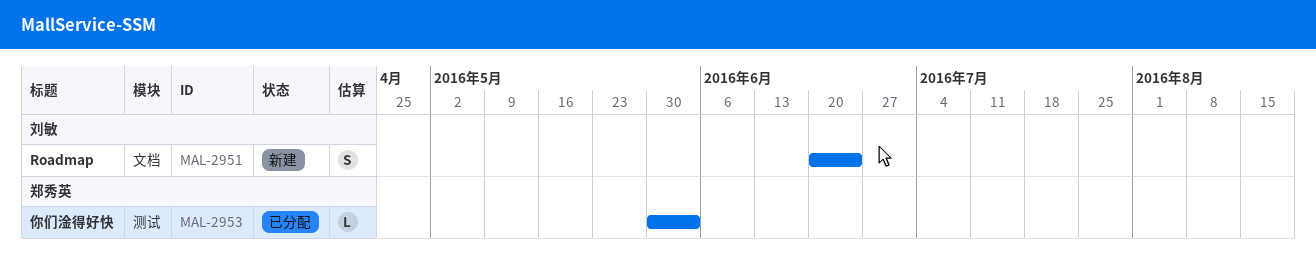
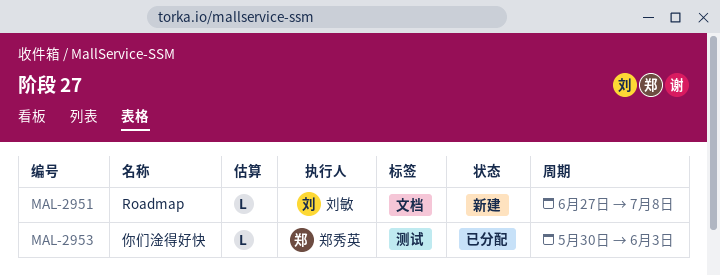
MAL-2951, estimate: S -> L
MAL-2951, start: Jun 20 -> Jun 27
MAL-2951, due: Jun 24 -> Jul 8

